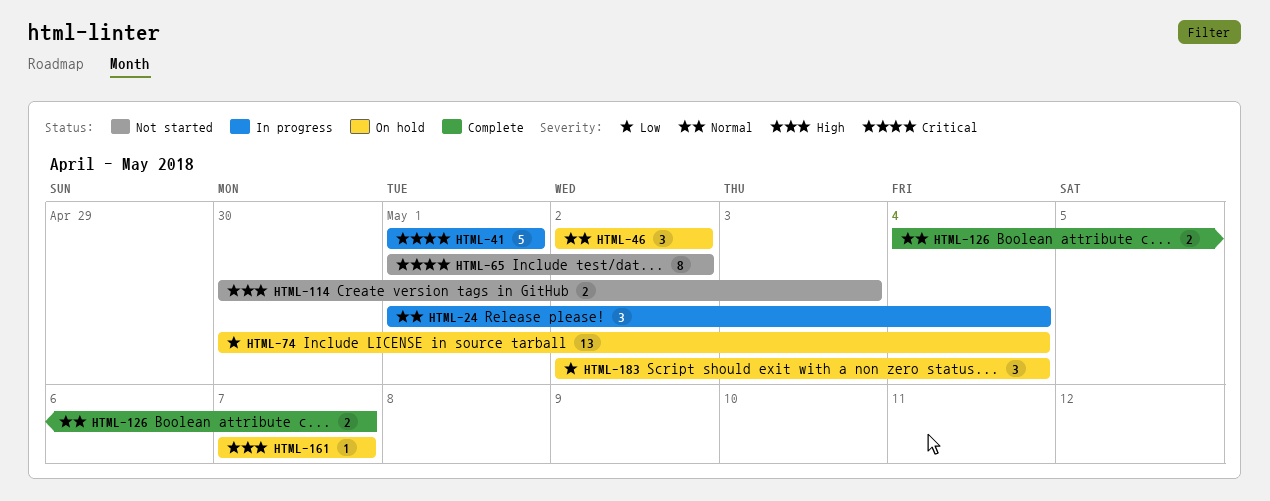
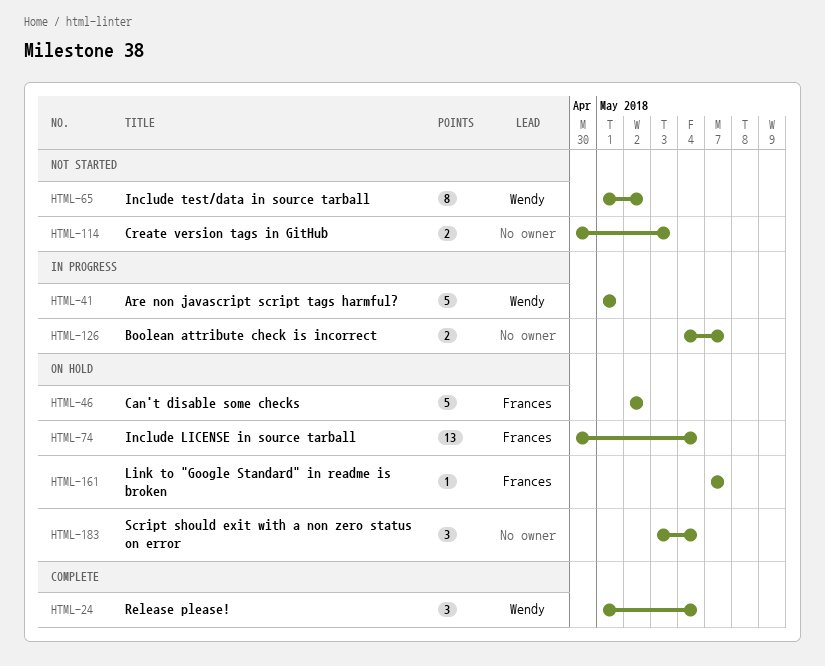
HTML-24, status: In progress -> Complete
HTML-46, estimate: 3 -> 5
HTML-126, status: Complete -> In progress
HTML-183, start: May 2 -> May 3

